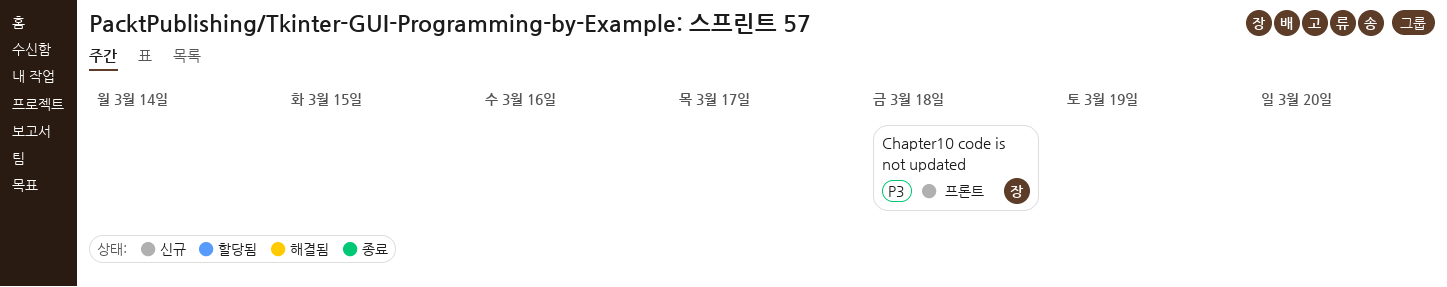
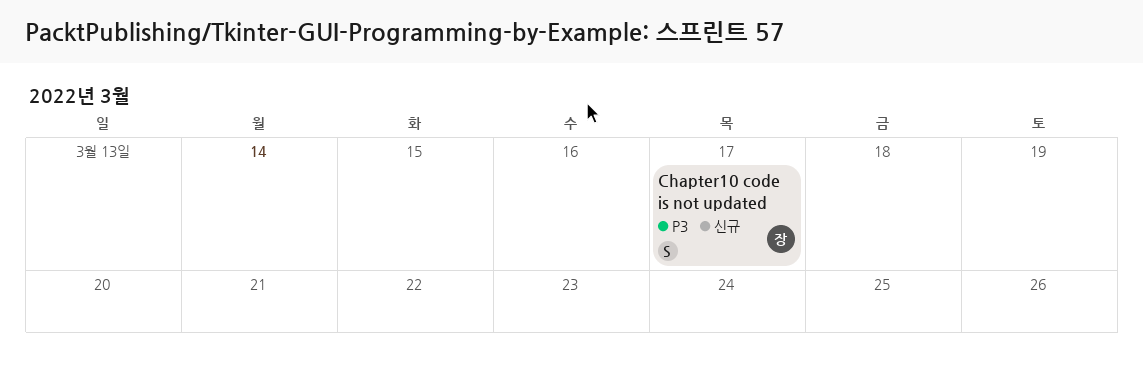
Chapter10 code is not updated, due: Mar 18 -> Mar 17

